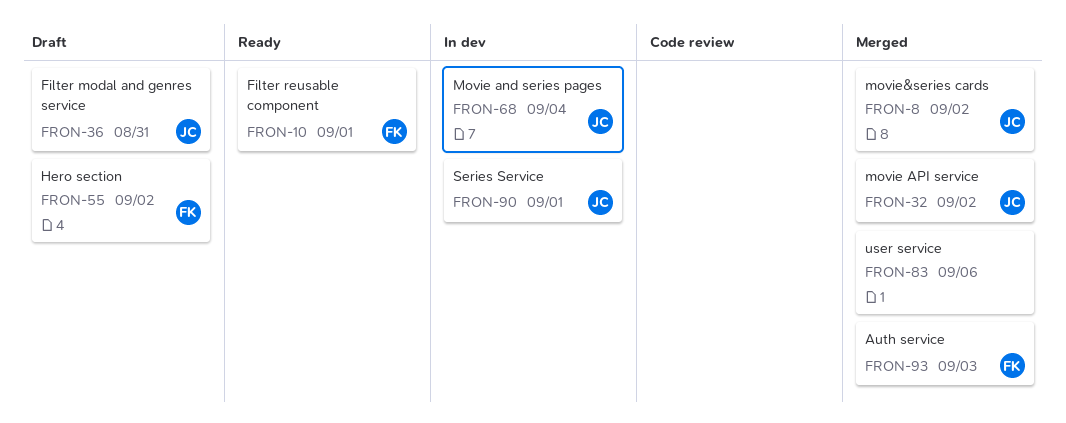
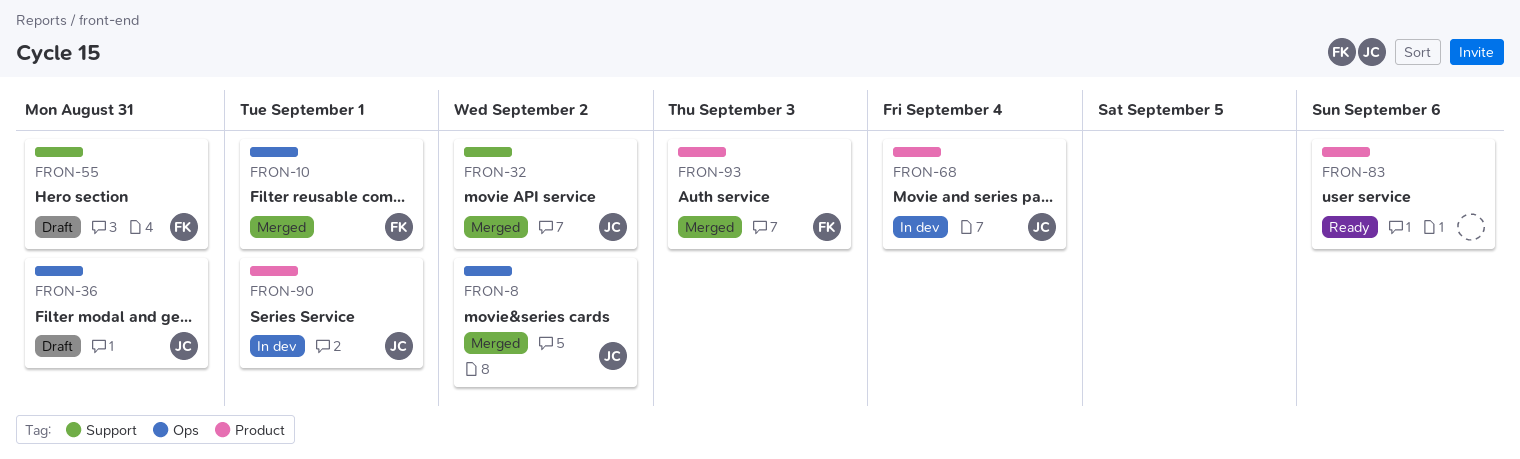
FRON-10, status: Ready -> Merged
FRON-55, day: Sep 2 -> Aug 31
FRON-83, status: Merged -> Ready

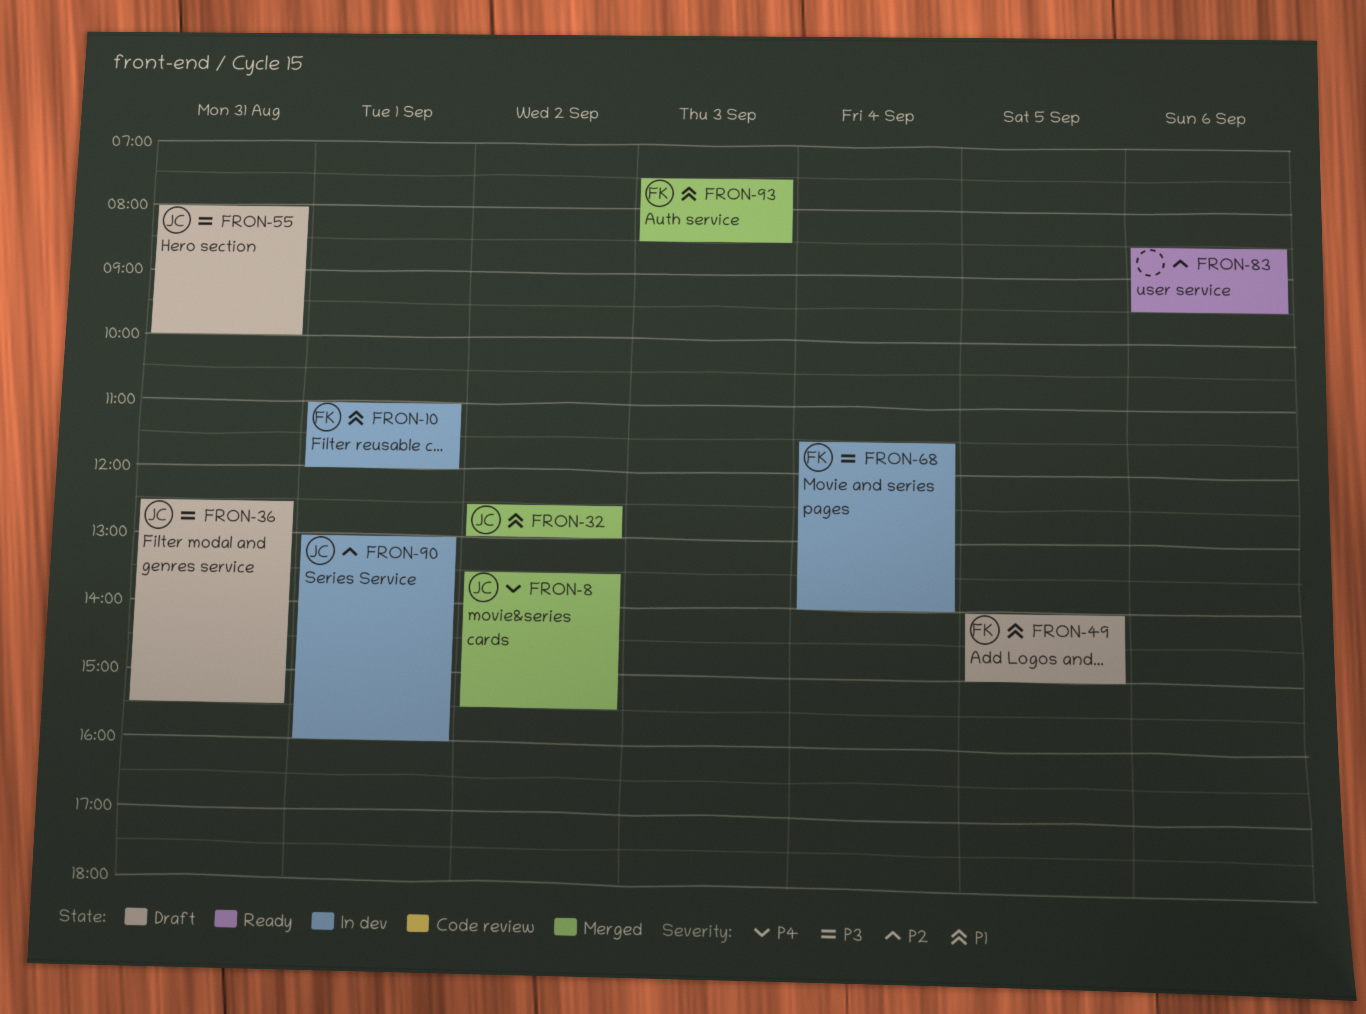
FRON-10, status: Merged -> In dev
FRON-49: none -> present
FRON-55, owner: FK -> JC
FRON-68, owner: JC -> FK

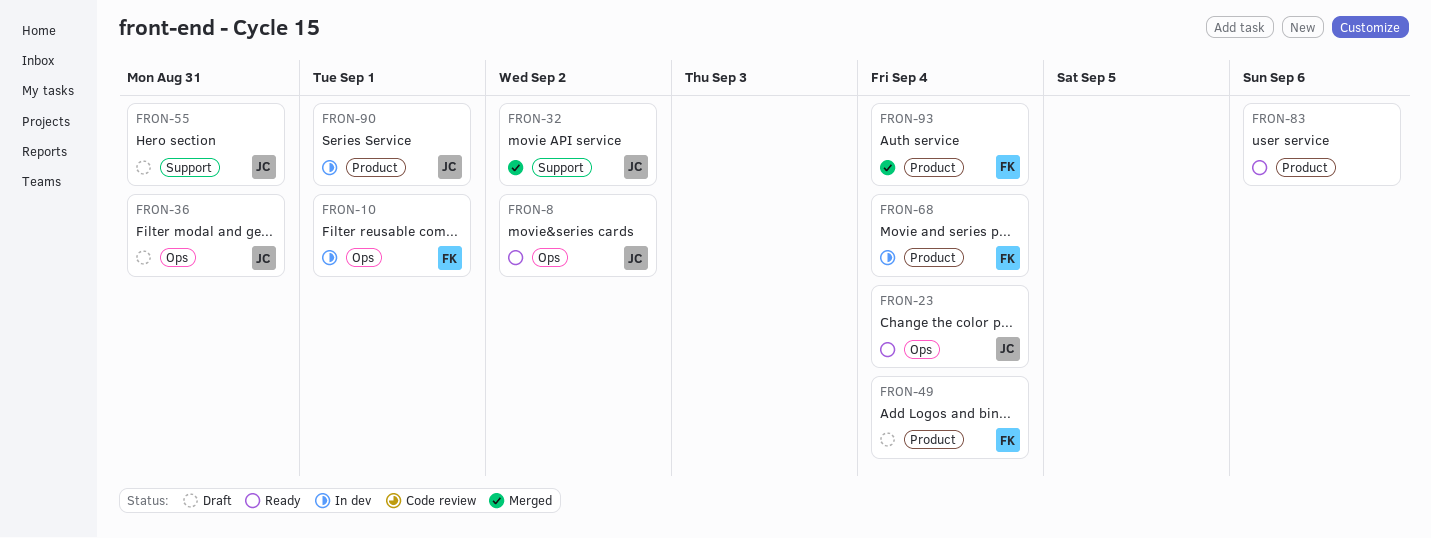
FRON-8, status: Merged -> Ready
FRON-23: none -> present
FRON-49, day: Sep 5 -> Sep 4
FRON-93, day: Sep 3 -> Sep 4

